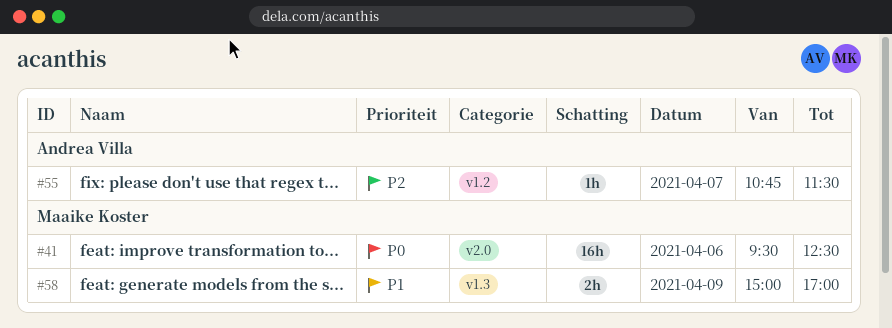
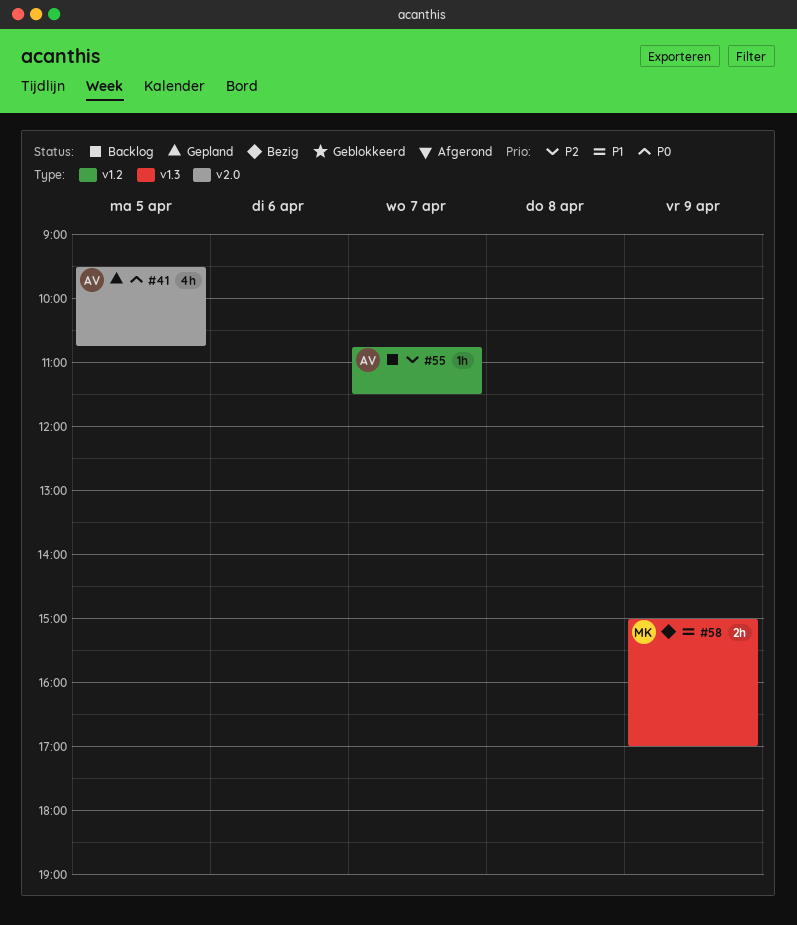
#41, owner: Maaike Koster -> Andrea Villa
#41, estimate: 16h -> 4h
#41, day: Apr 6 -> Apr 5
#41, ends: 12:30 -> 10:45

